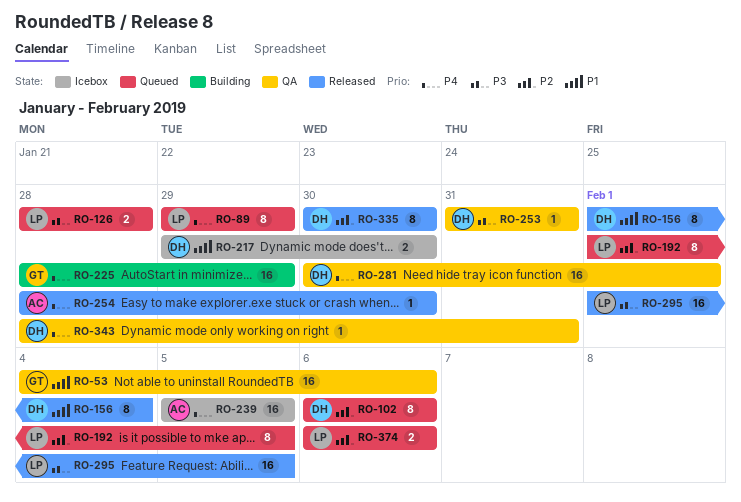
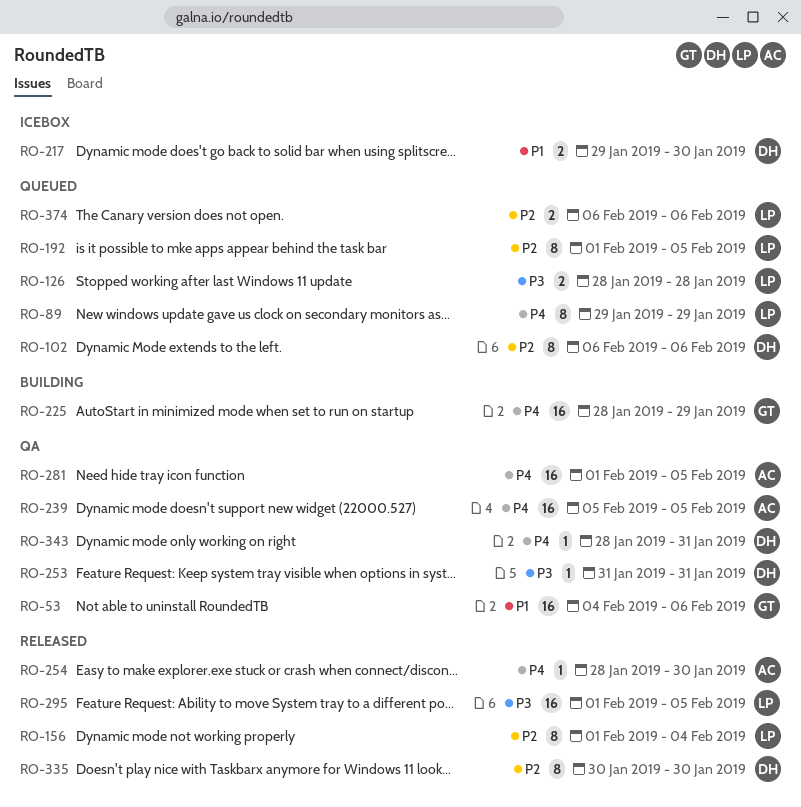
RO-156, owner: DH -> LP
RO-156, priority: P1 -> P2
RO-239, status: Icebox -> QA
RO-281, owner: DH -> AC
RO-281, start: Jan 30 -> Feb 1
RO-281, due: Feb 1 -> Feb 5

